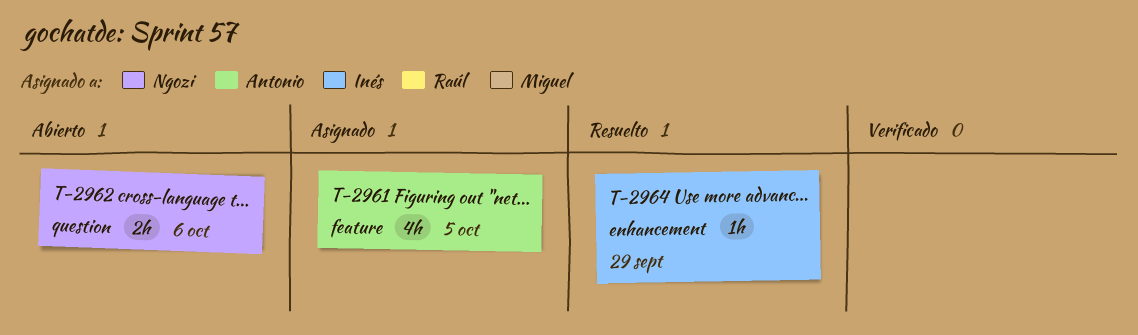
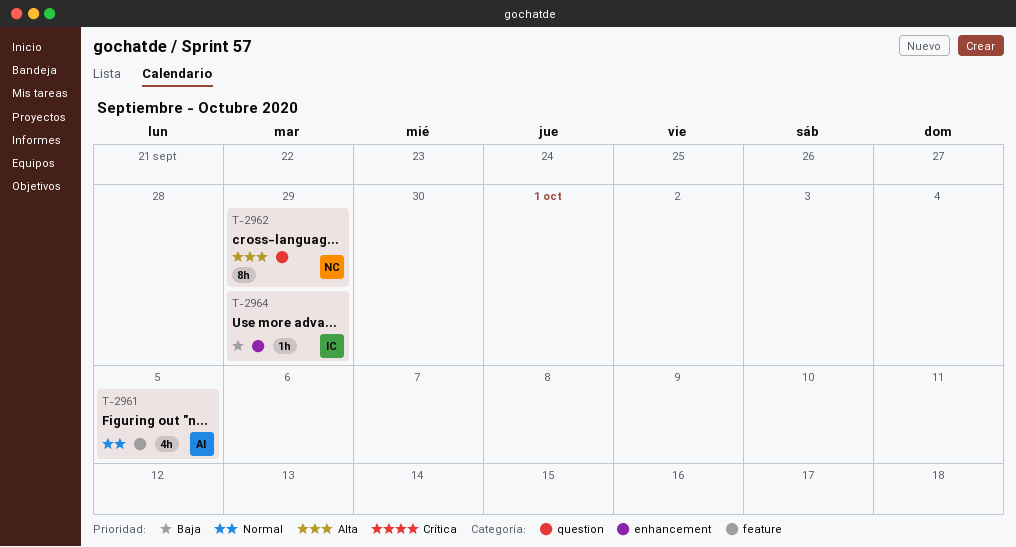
T-2962, estimate: 2h -> 8h
T-2962, due: Oct 6 -> Sep 29

